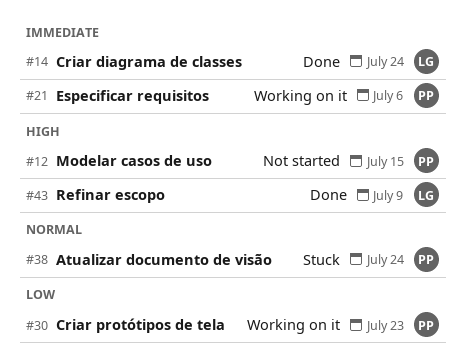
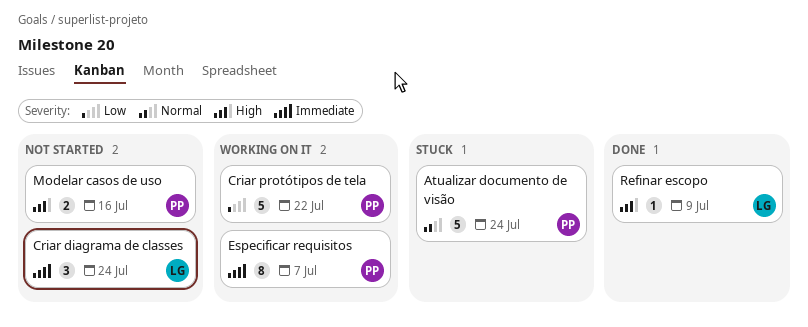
Criar diagrama de classes, status: Done -> Not started
Criar protótipos de tela, due: Jul 23 -> Jul 22
Especificar requisitos, due: Jul 6 -> Jul 7
Modelar casos de uso, due: Jul 15 -> Jul 16

